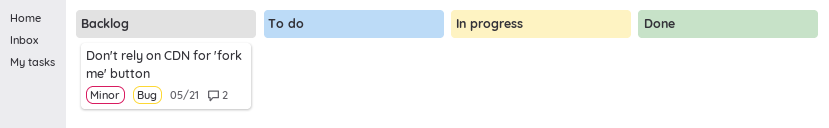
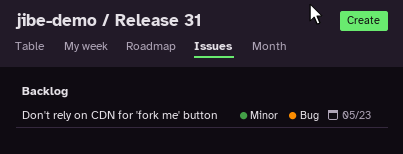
Don't rely on CDN for 'fork me' button, due: May 21 -> May 23

